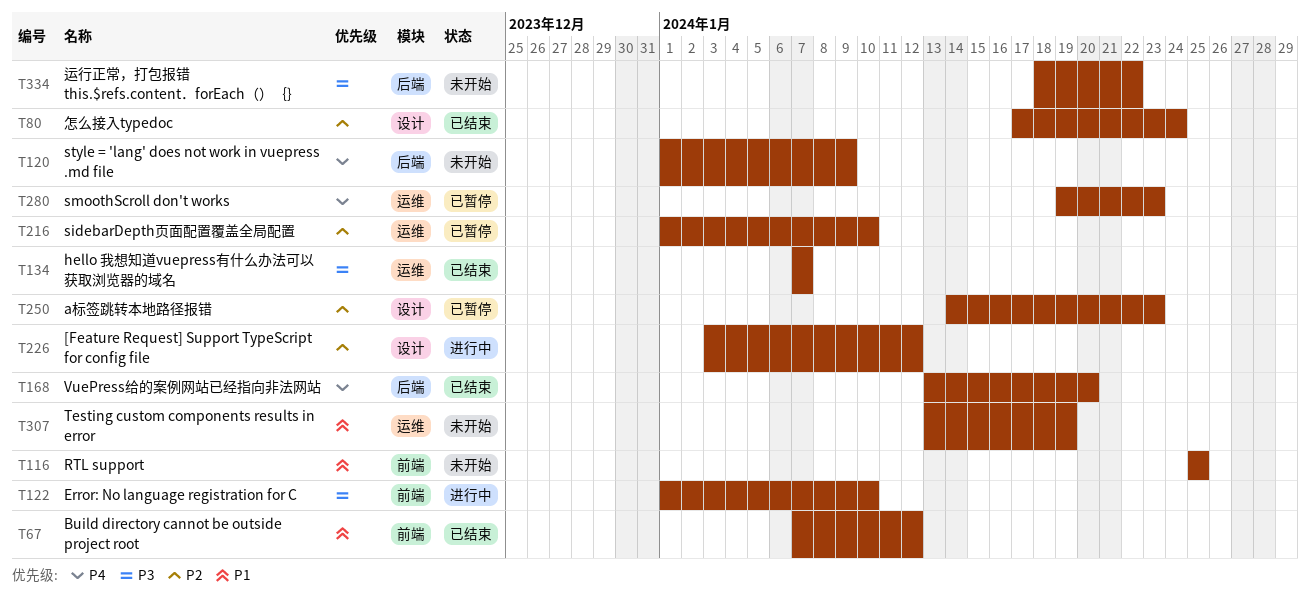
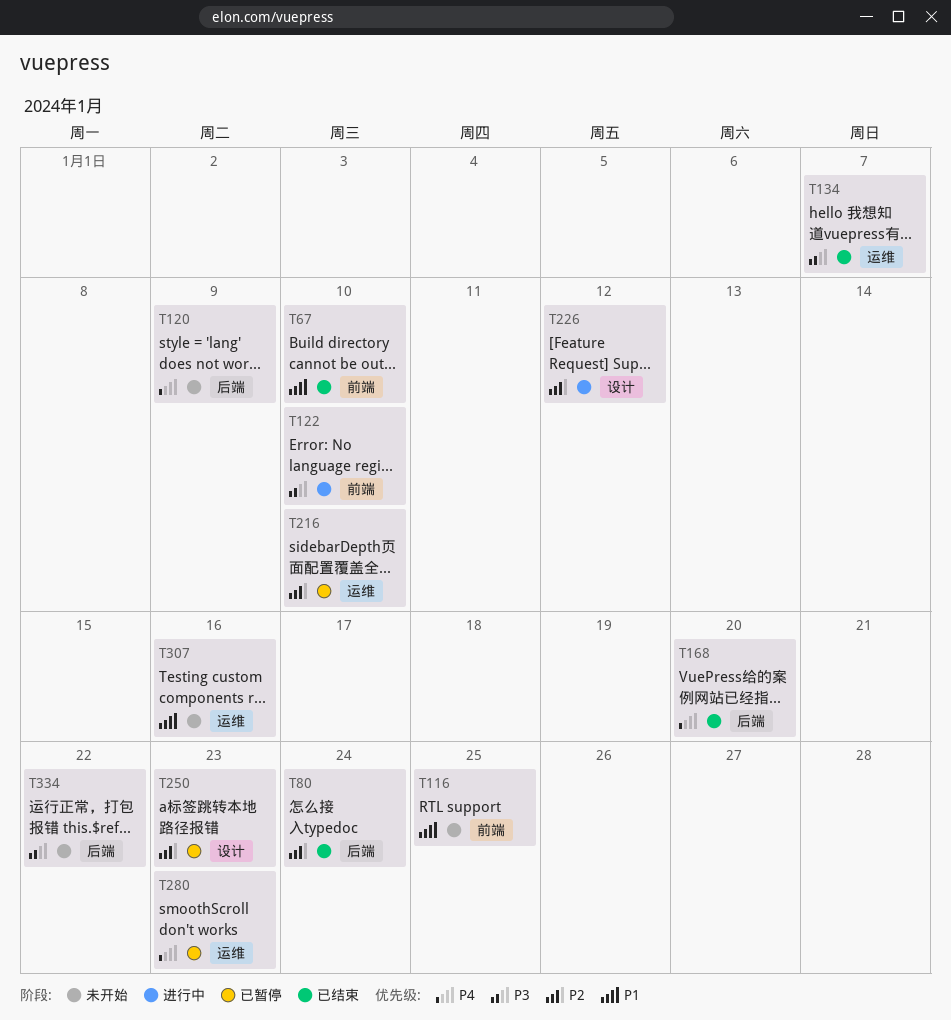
T67, due: Jan 12 -> Jan 10
T80, label: 设计 -> 后端
T307, due: Jan 19 -> Jan 16

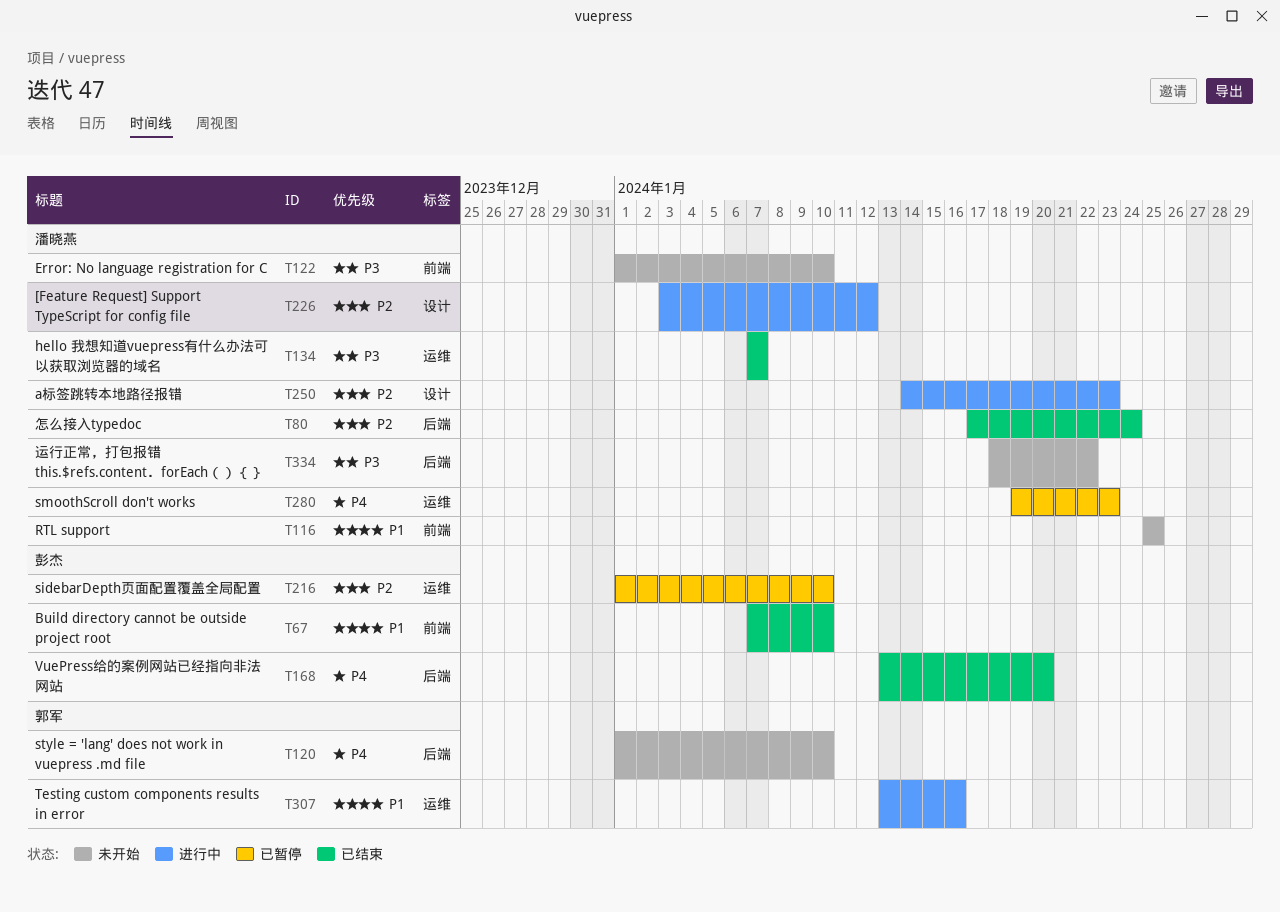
T120, due: Jan 9 -> Jan 10
T122, status: 进行中 -> 未开始
T250, status: 已暂停 -> 进行中
T307, status: 未开始 -> 进行中

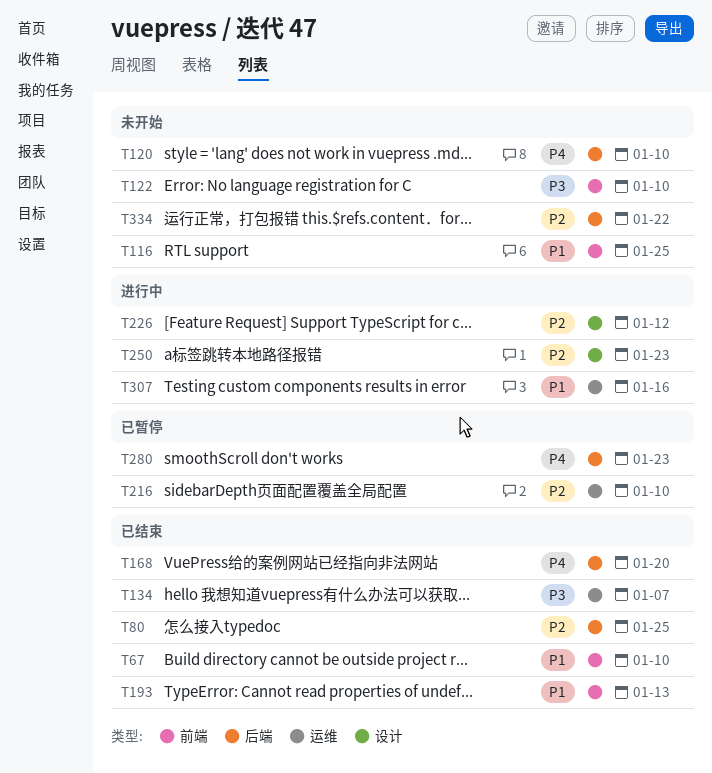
T80, due: Jan 24 -> Jan 25
T193: none -> present
T280, label: 运维 -> 后端
T334, priority: P3 -> P2

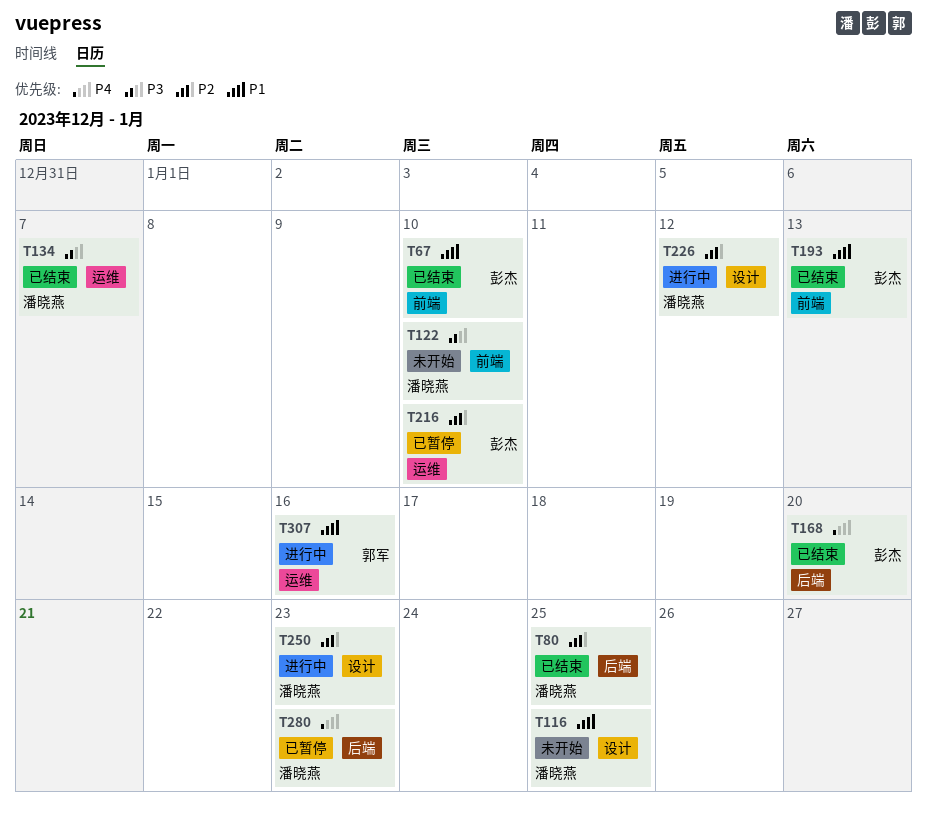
T116, label: 前端 -> 设计
T120: present -> none
T334: present -> none

